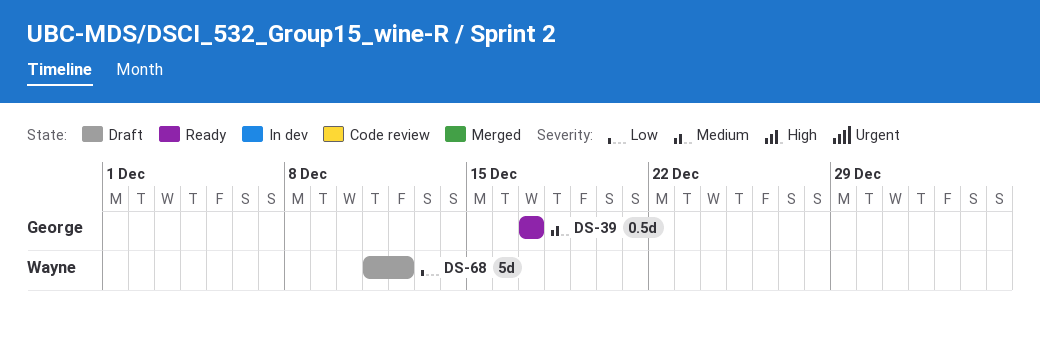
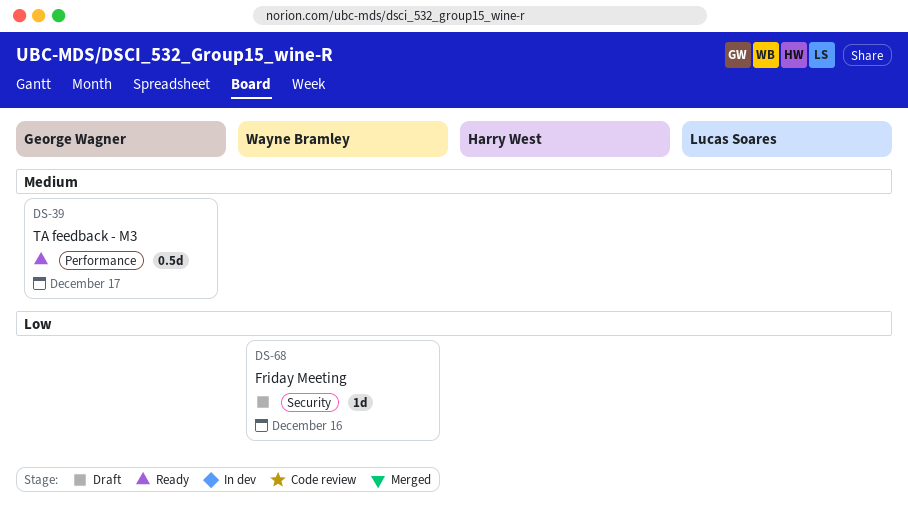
DS-68, estimate: 5d -> 1d
DS-68, due: Dec 12 -> Dec 16

